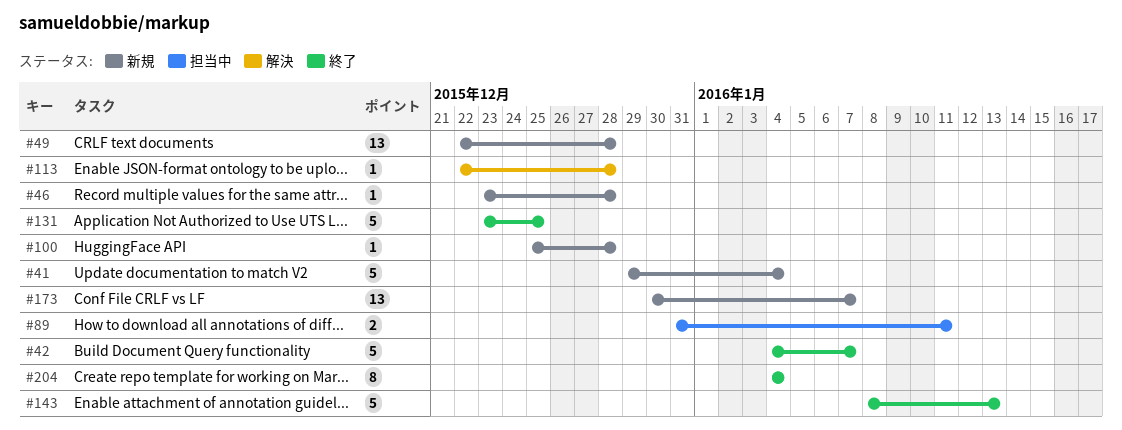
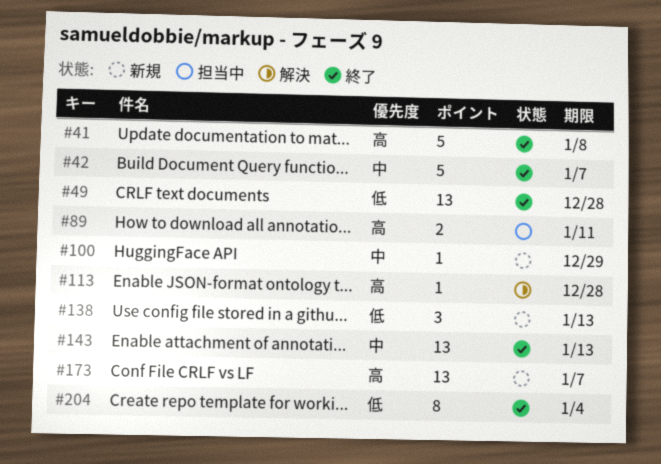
#41, status: 新規 -> 終了
#41, due: Jan 4 -> Jan 8
#46: present -> none
#49, status: 新規 -> 終了
#100, due: Dec 28 -> Dec 29
#131: present -> none
#138: none -> present
#143, estimate: 5 -> 13

